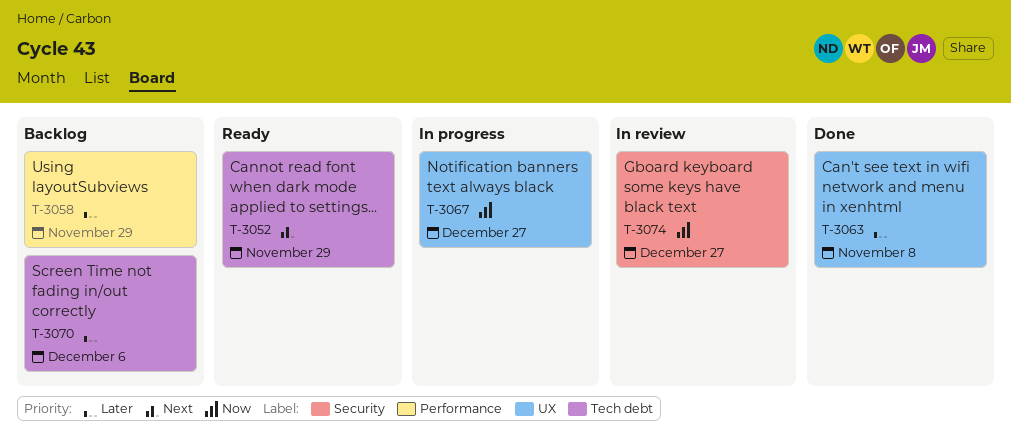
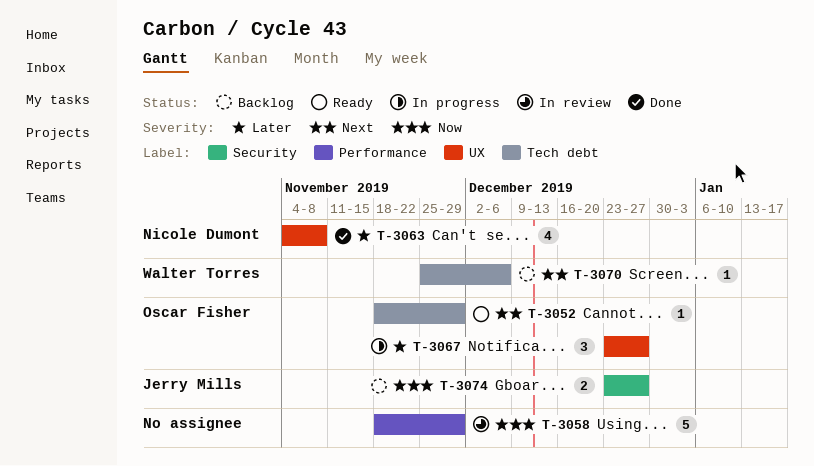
T-3058, status: Backlog -> In review
T-3058, priority: Later -> Now
T-3067, priority: Now -> Later
T-3070, priority: Later -> Next
T-3074, status: In review -> Backlog

